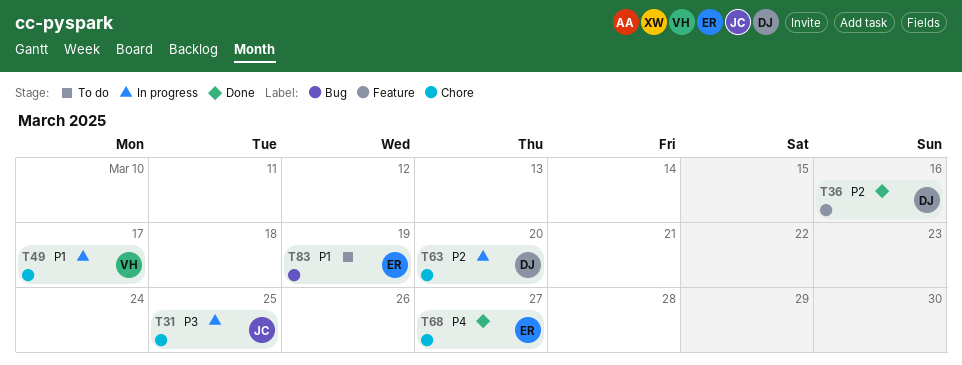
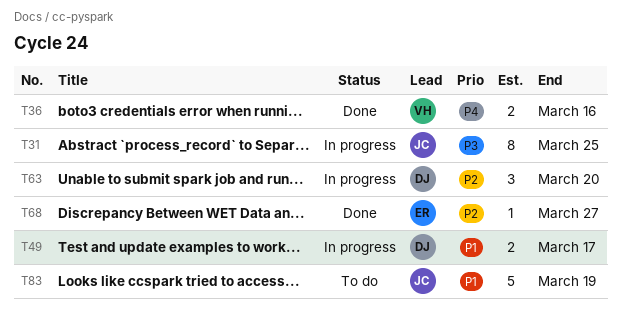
T36, owner: DJ -> VH
T36, priority: P2 -> P4
T49, owner: VH -> DJ
T68, priority: P4 -> P2
T83, owner: ER -> JC

